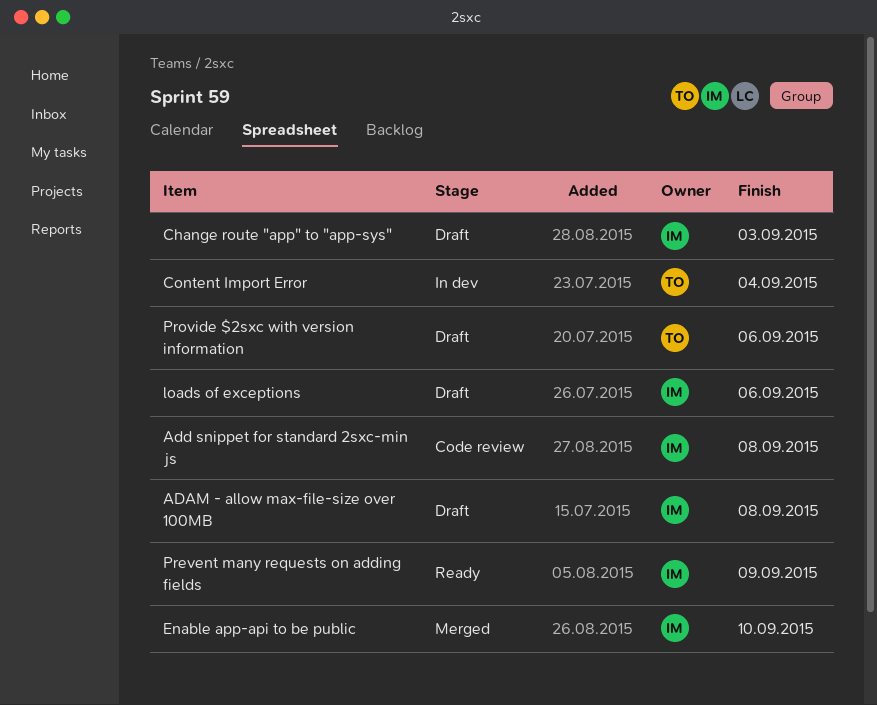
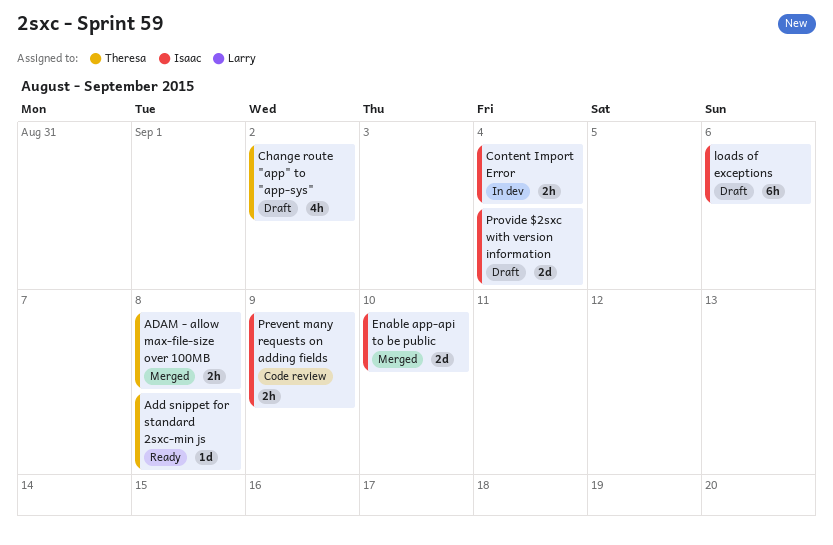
ADAM - allow max-file-size over 100MB, status: Draft -> Merged
ADAM - allow max-file-size over 100MB, owner: Isaac -> Theresa
Add snippet for standard 2sxc-min js, status: Code review -> Ready
Add snippet for standard 2sxc-min js, owner: Isaac -> Theresa
Change route "app" to "app-sys", owner: Isaac -> Theresa
Change route "app" to "app-sys", due: Sep 3 -> Sep 2
Content Import Error, owner: Theresa -> Isaac
Prevent many requests on adding fields, status: Ready -> Code review
Provide $2sxc with version information, owner: Theresa -> Isaac
Provide $2sxc with version information, due: Sep 6 -> Sep 4

